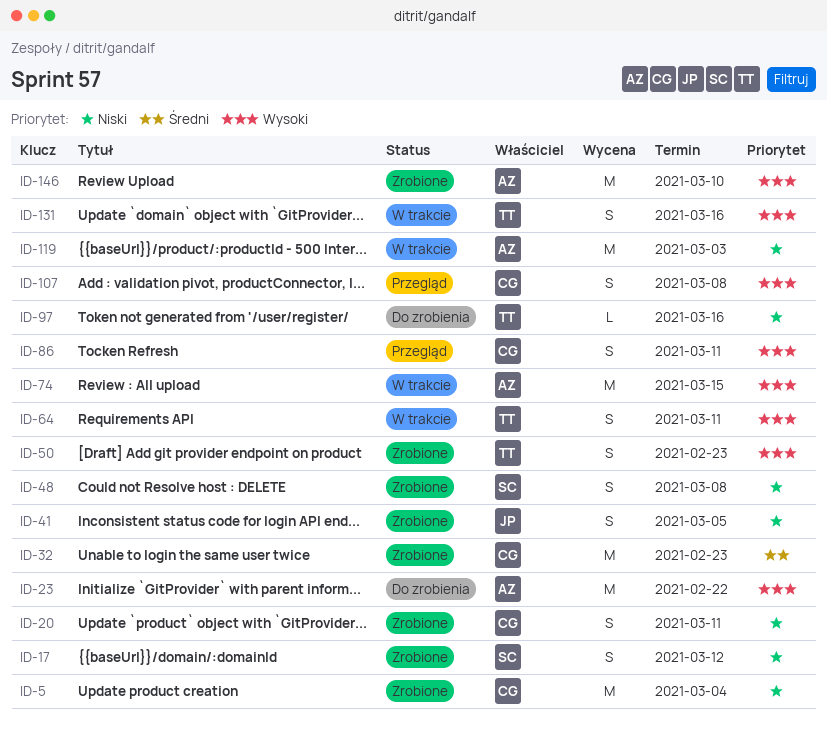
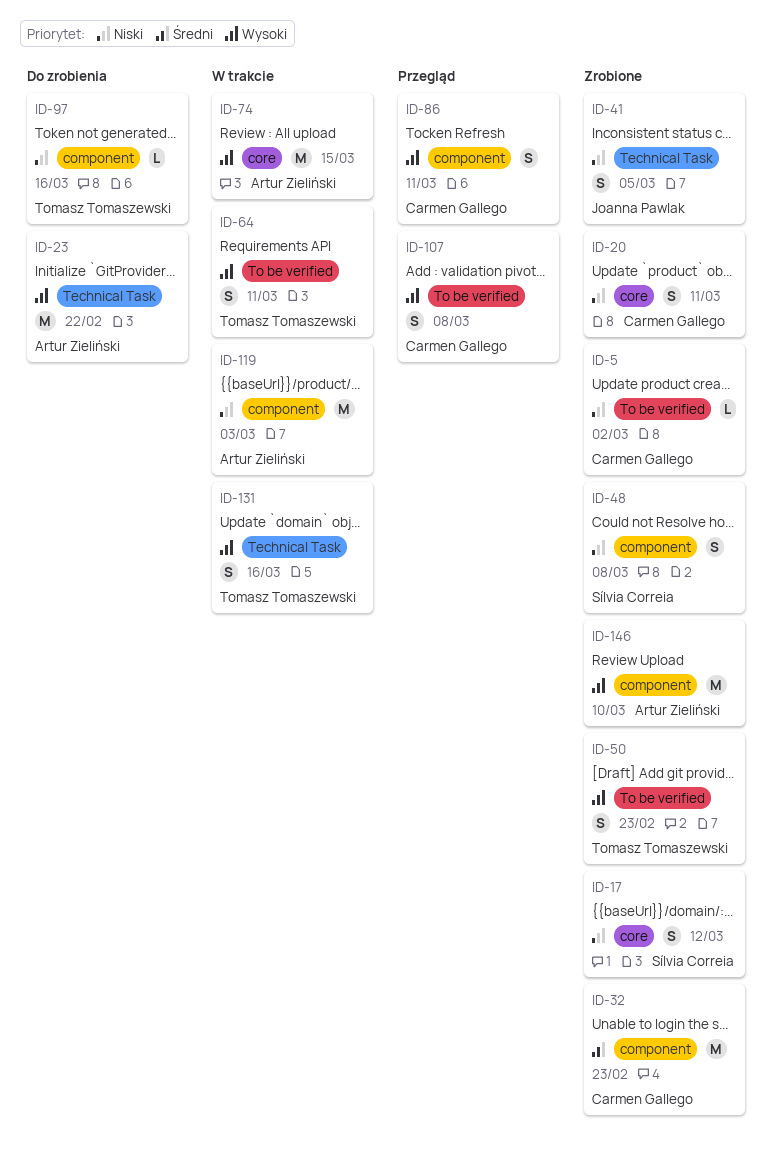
ID-5, estimate: M -> L
ID-5, due: Mar 4 -> Mar 2

